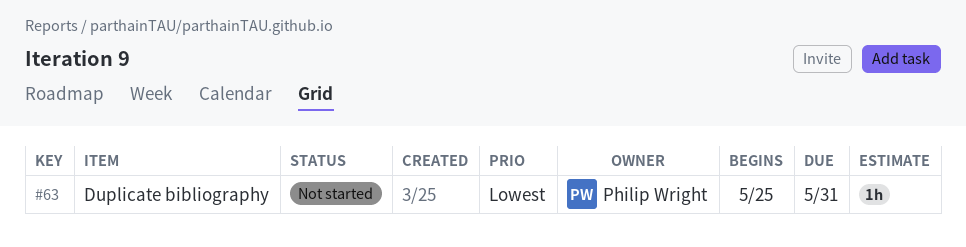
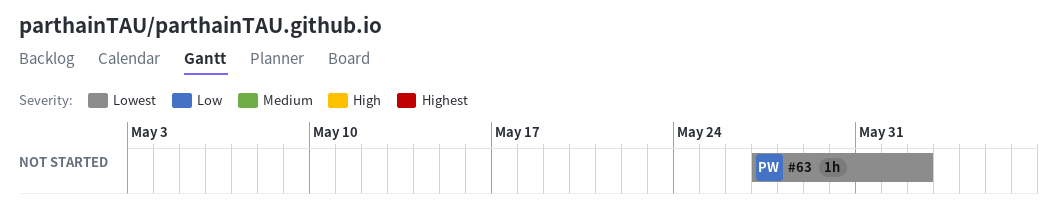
#63, start: May 25 -> May 27
#63, due: May 31 -> Jun 2

